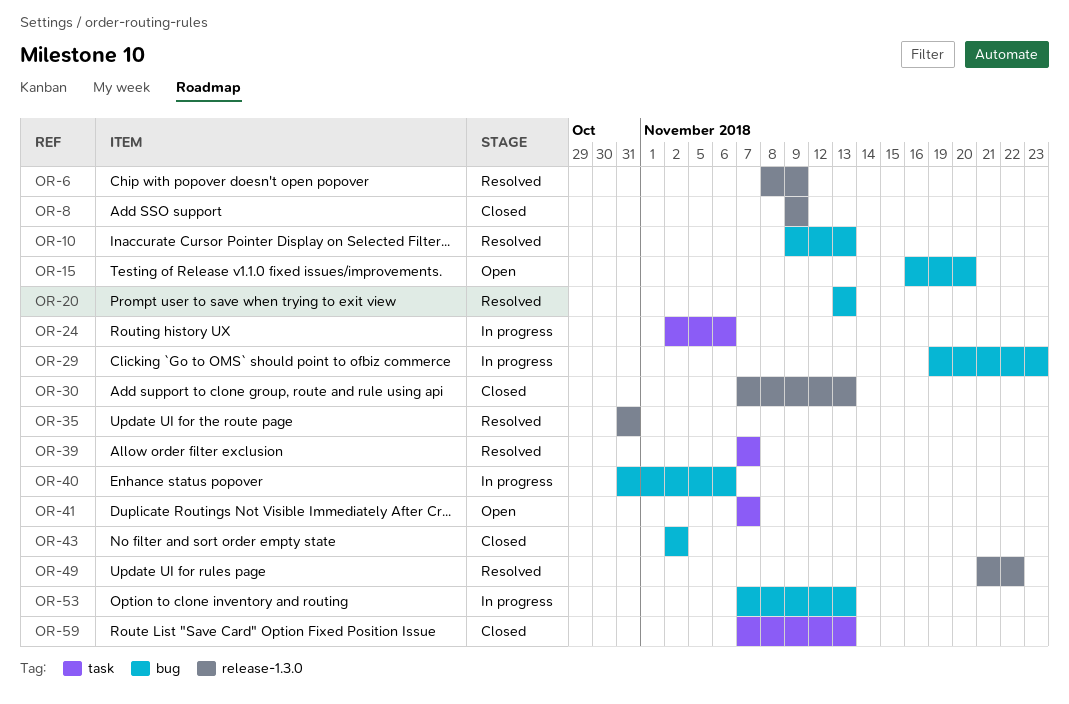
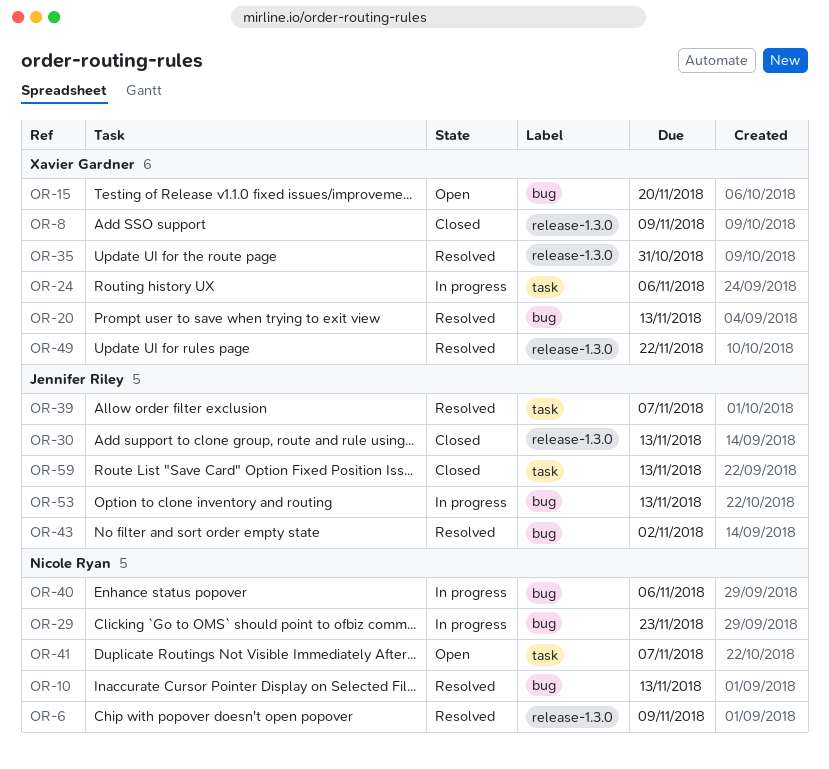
OR-43, status: Closed -> Resolved

